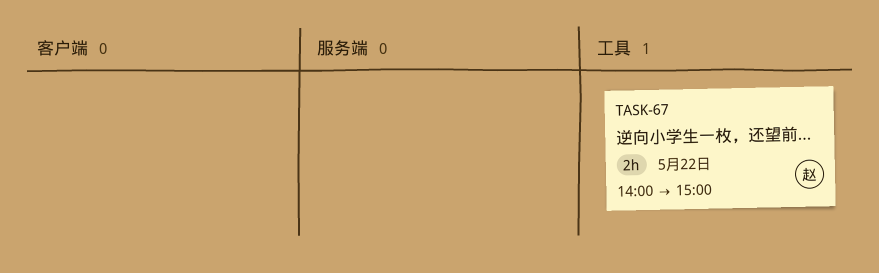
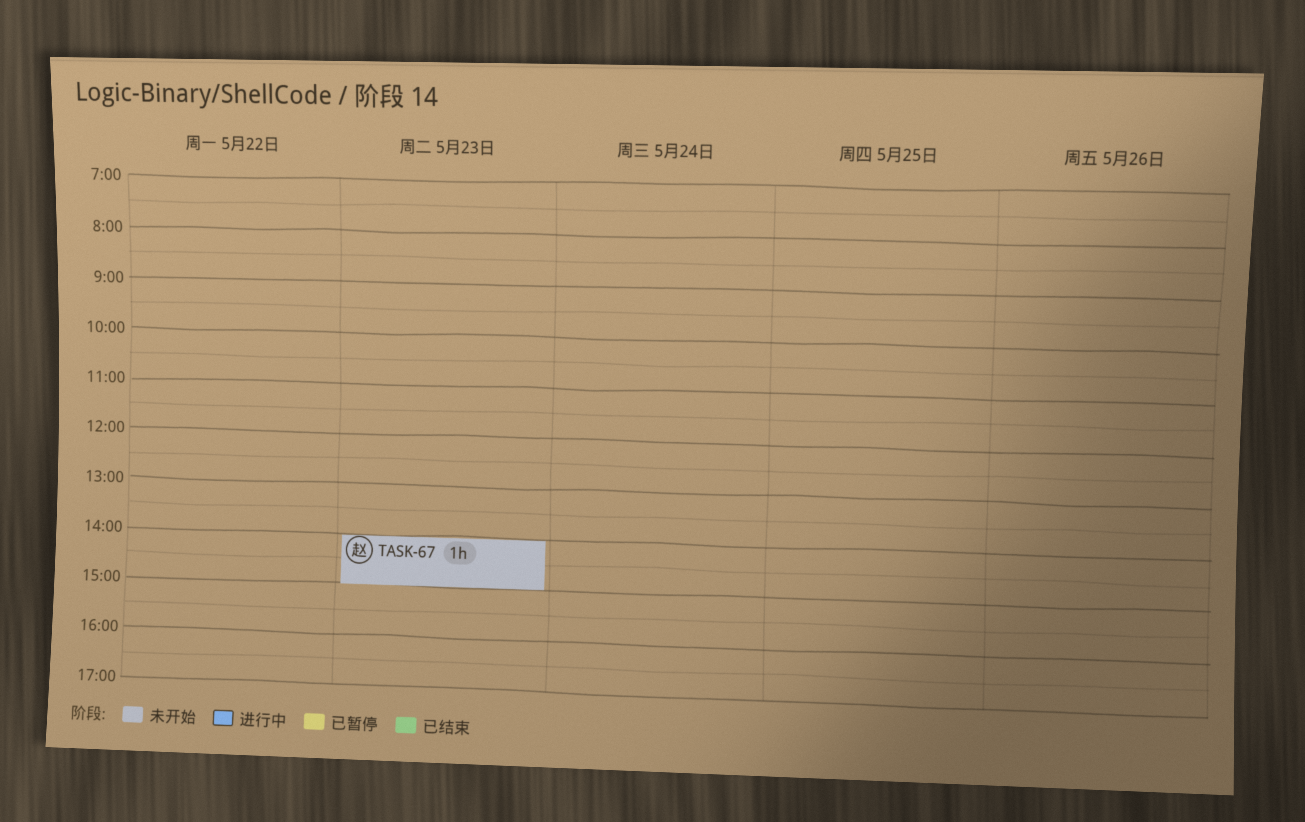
TASK-67, estimate: 2h -> 1h
TASK-67, day: May 22 -> May 23

